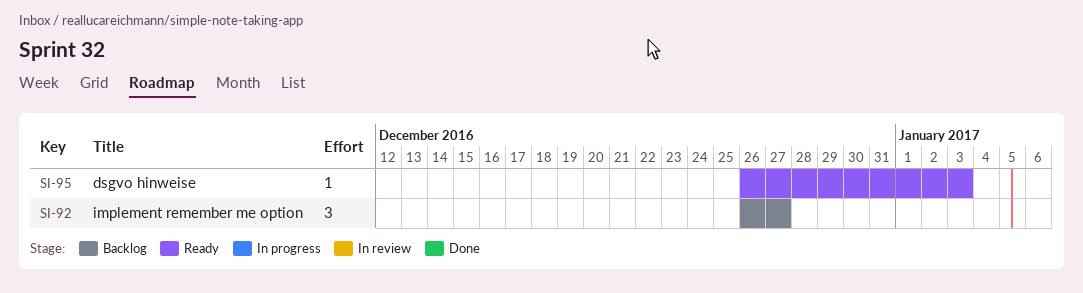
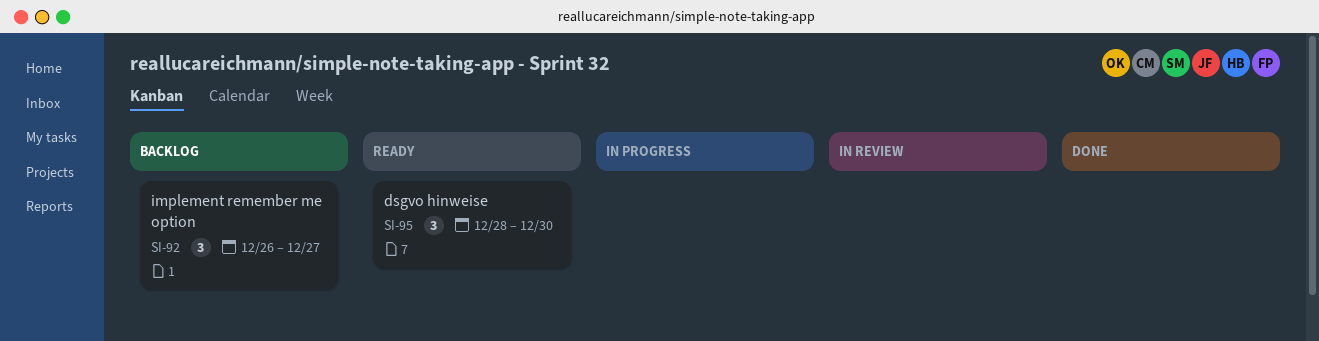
SI-95, estimate: 1 -> 3
SI-95, start: Dec 26 -> Dec 28
SI-95, due: Jan 3 -> Dec 30

